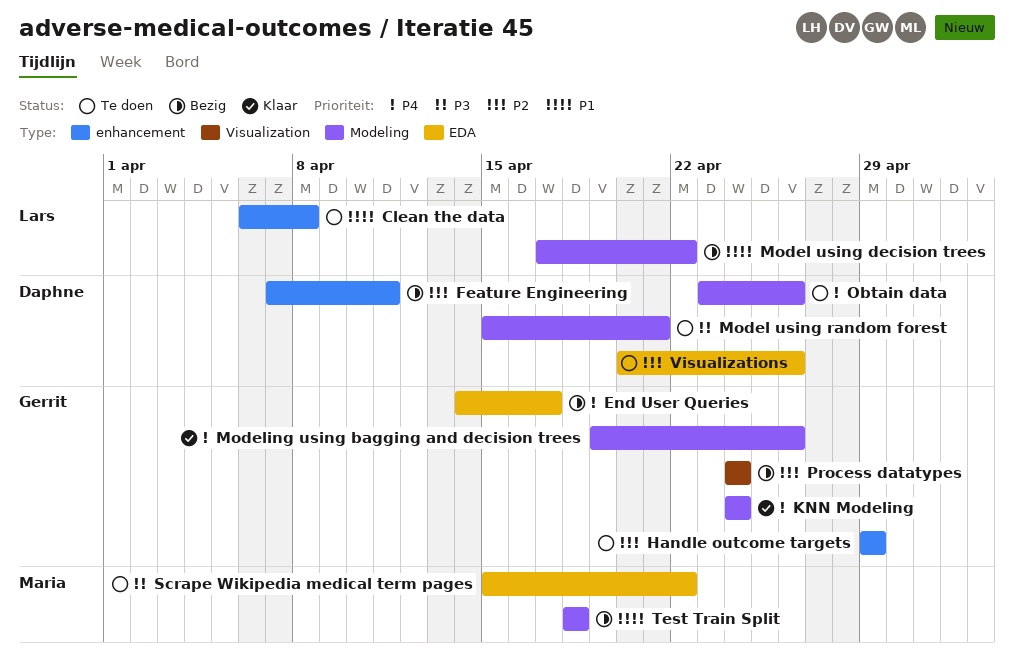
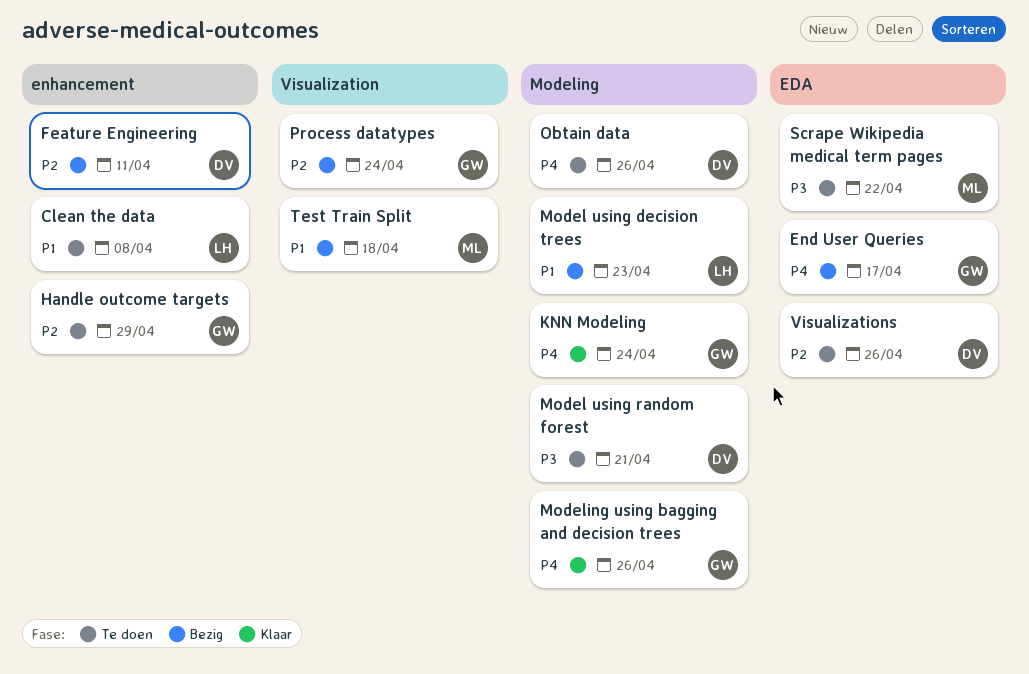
Model using decision trees, due: Apr 22 -> Apr 23
Test Train Split, label: Modeling -> Visualization

